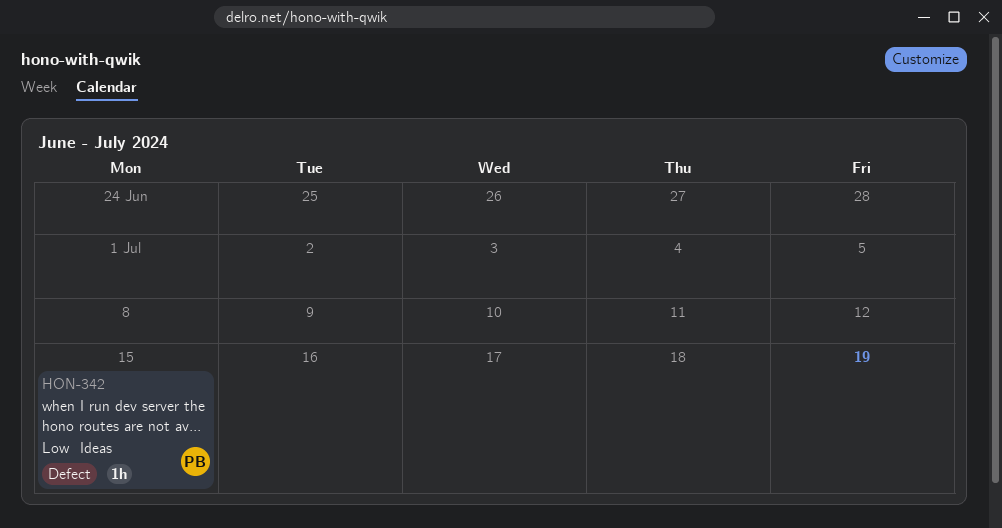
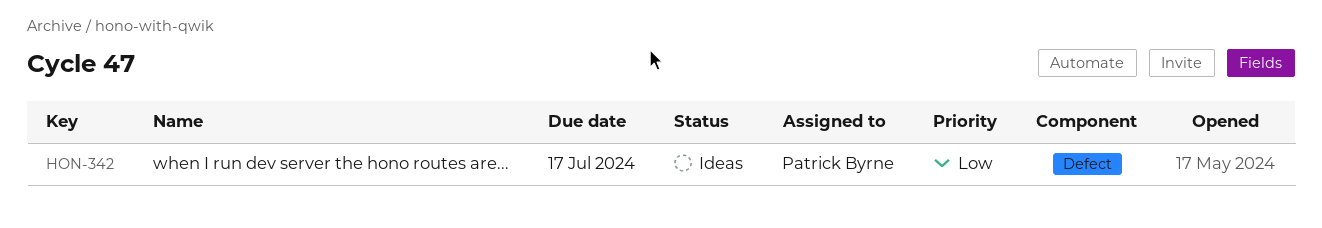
HON-342, due: Jul 15 -> Jul 17

